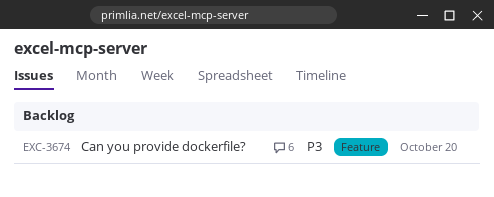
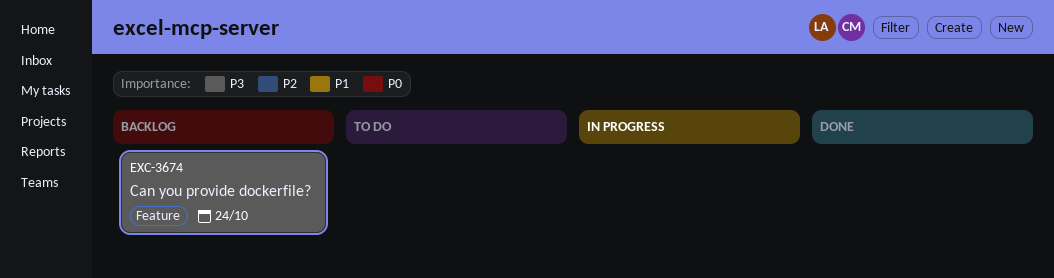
EXC-3674, due: Oct 20 -> Oct 24

